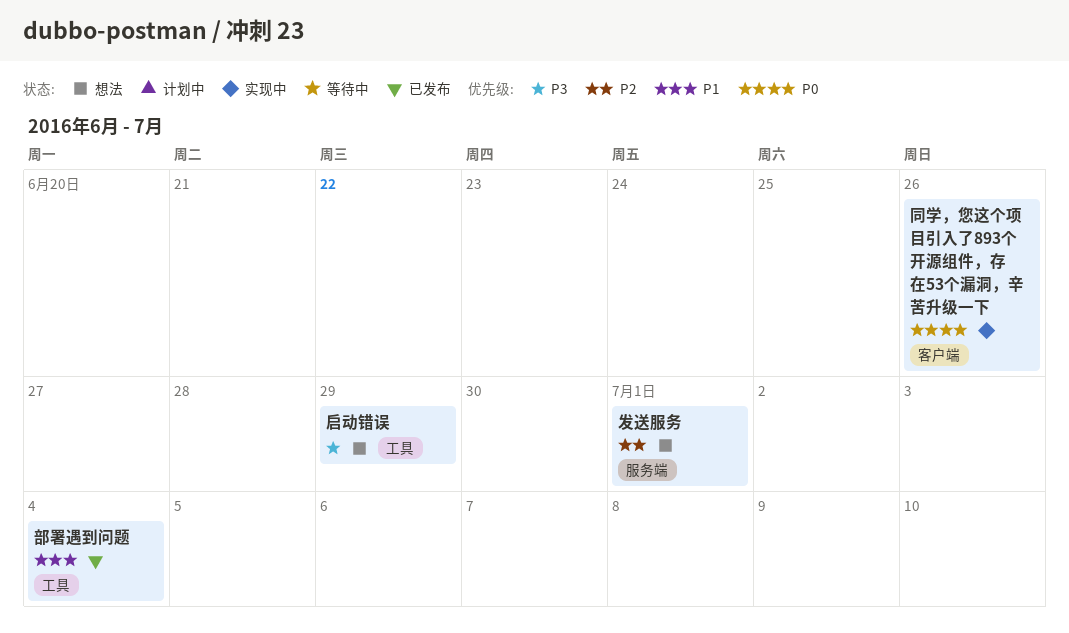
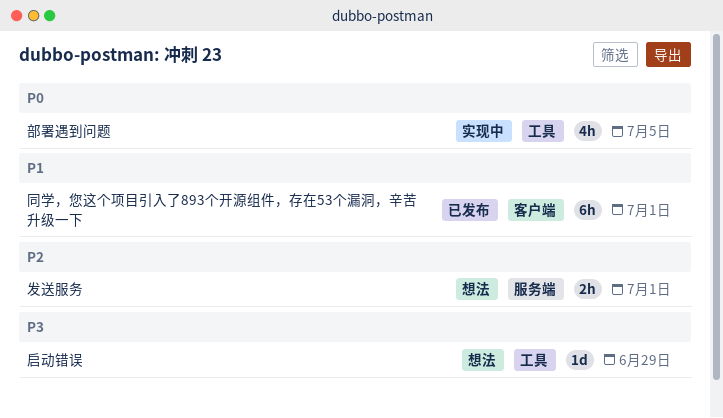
同学，您这个项目引入了893个开源组件，存在53个漏洞，辛苦升级一下, status: 实现中 -> 已发布
同学，您这个项目引入了893个开源组件，存在53个漏洞，辛苦升级一下, priority: P0 -> P1
同学，您这个项目引入了893个开源组件，存在53个漏洞，辛苦升级一下, due: Jun 26 -> Jul 1
部署遇到问题, status: 已发布 -> 实现中
部署遇到问题, priority: P1 -> P0
部署遇到问题, due: Jul 4 -> Jul 5

